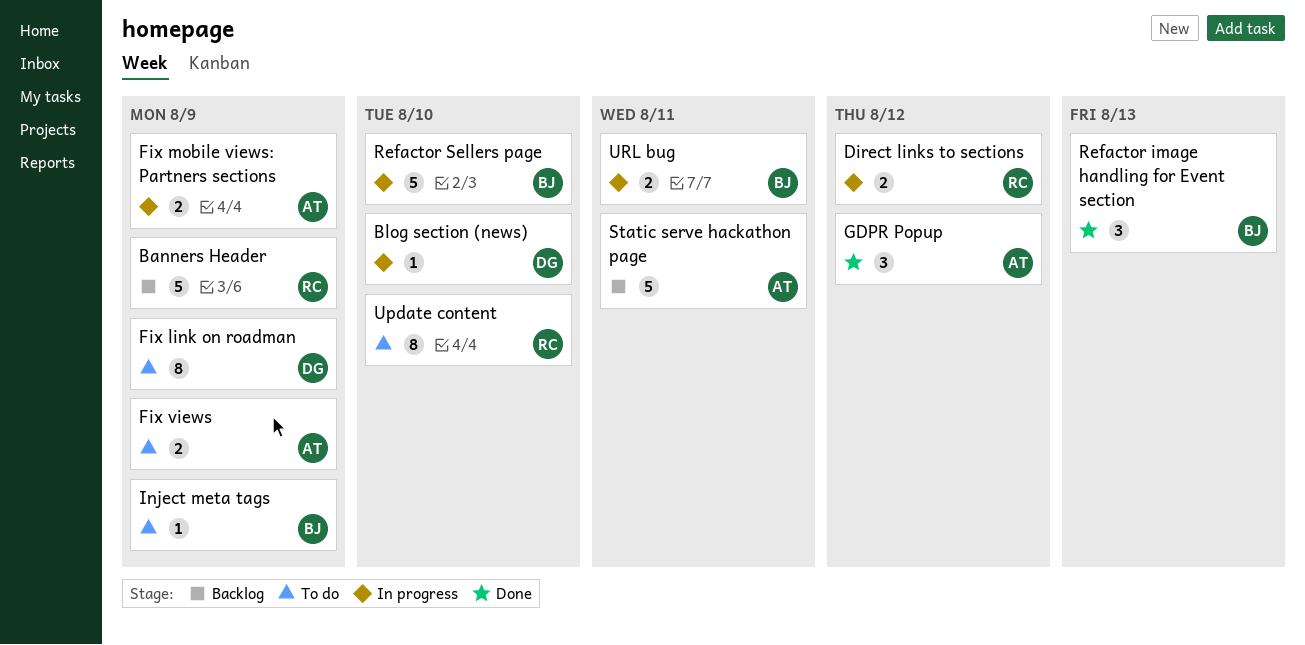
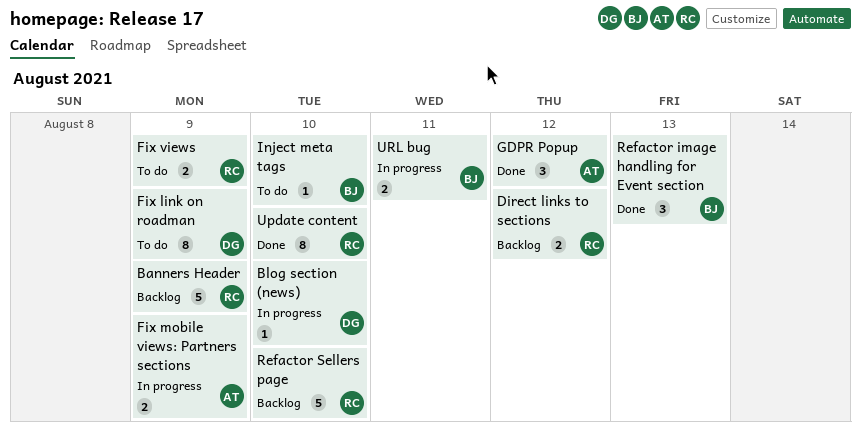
Direct links to sections, status: In progress -> Backlog
Fix views, owner: AT -> RC
Inject meta tags, due: Aug 9 -> Aug 10
Refactor Sellers page, status: In progress -> Backlog
Refactor Sellers page, owner: BJ -> RC
Static serve hackathon page: present -> none
Update content, status: To do -> Done

